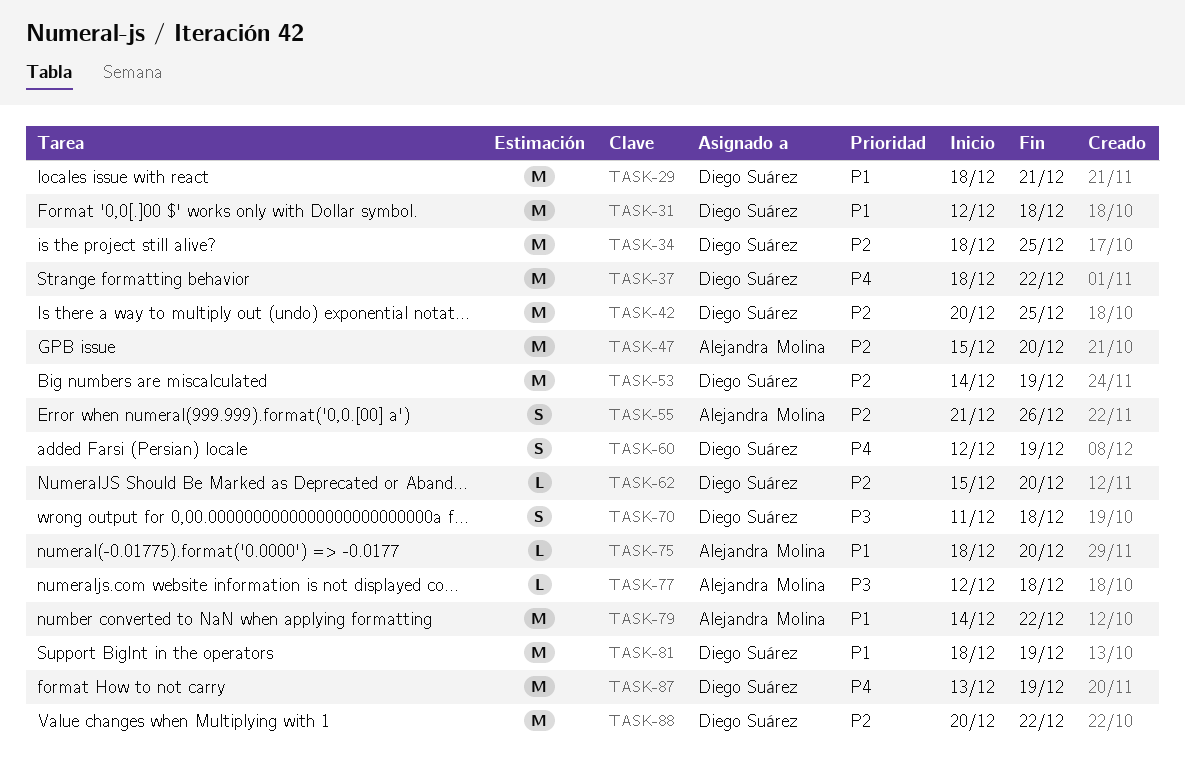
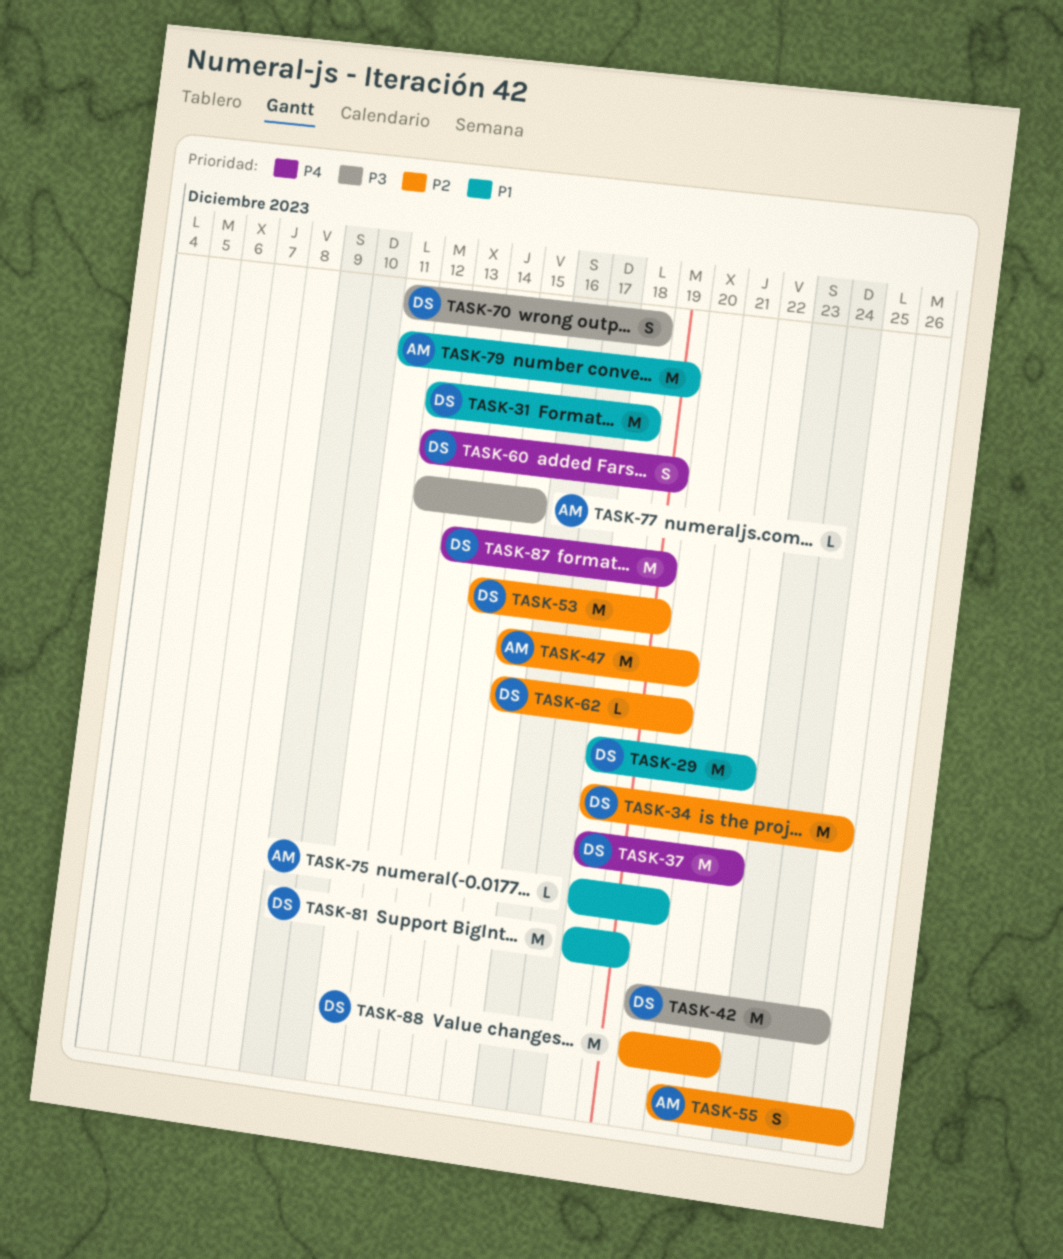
TASK-29, due: Dec 21 -> Dec 22
TASK-42, priority: P2 -> P3
TASK-77, due: Dec 18 -> Dec 15
TASK-79, start: Dec 14 -> Dec 11
TASK-79, due: Dec 22 -> Dec 19

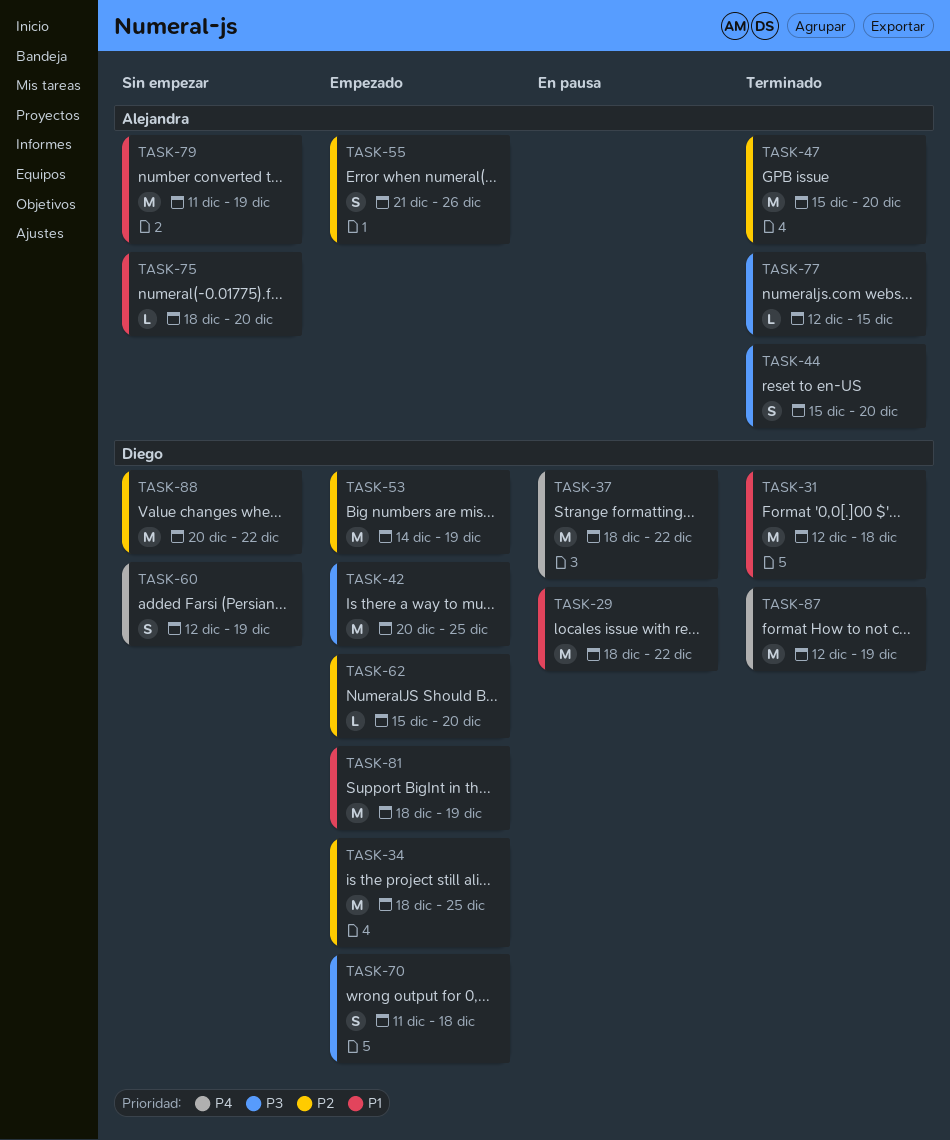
TASK-44: none -> present
TASK-87, start: Dec 13 -> Dec 12

